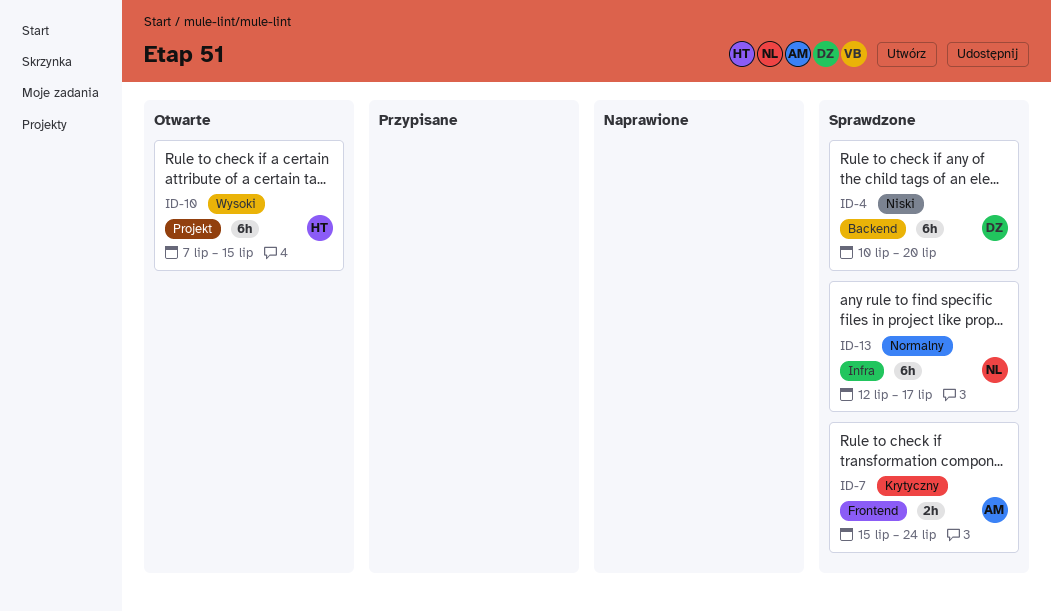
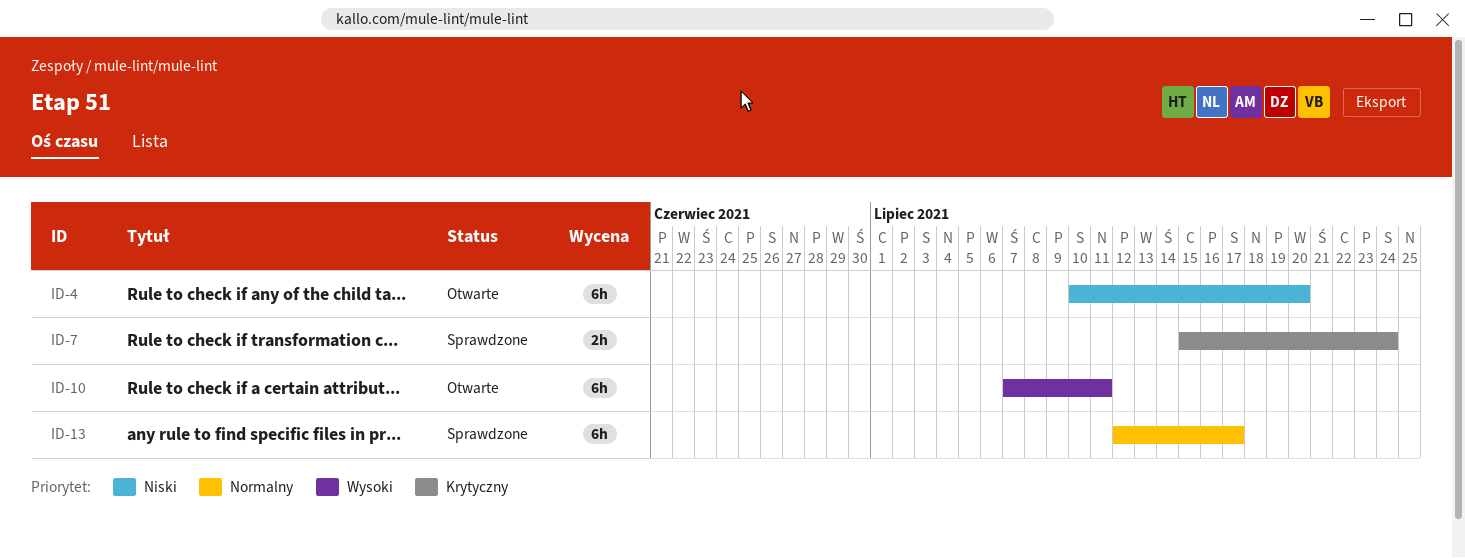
ID-4, status: Sprawdzone -> Otwarte
ID-10, due: Jul 15 -> Jul 11

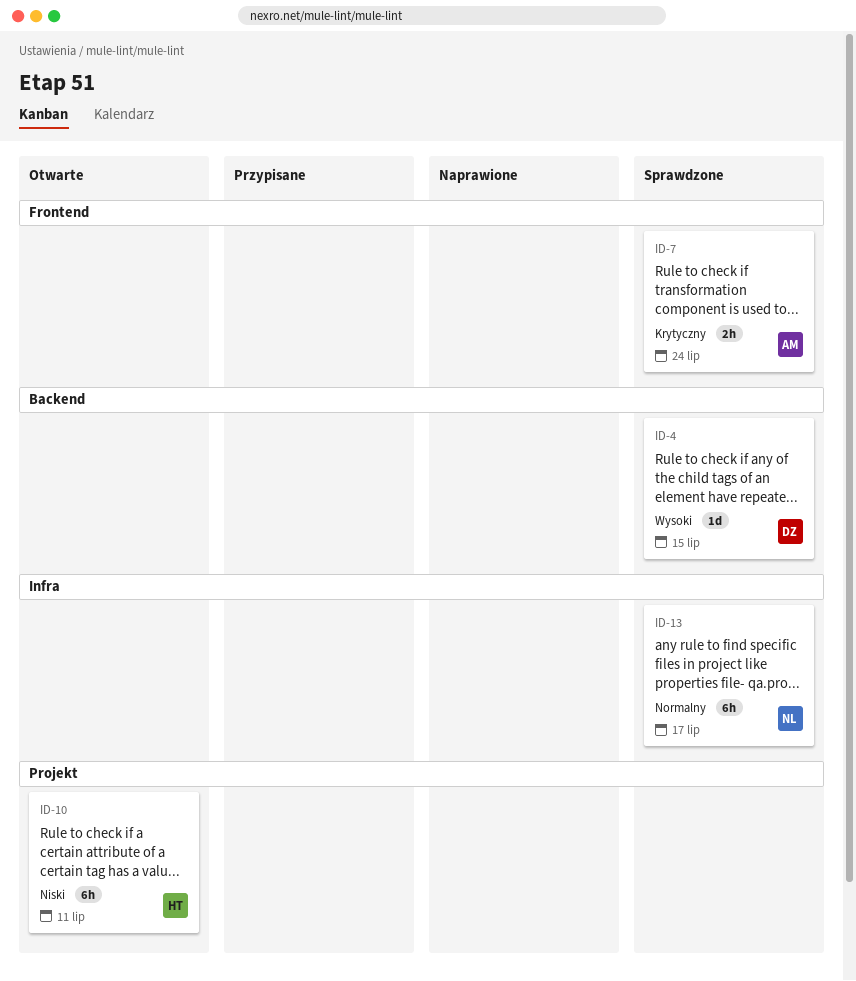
ID-4, status: Otwarte -> Sprawdzone
ID-4, priority: Niski -> Wysoki
ID-4, estimate: 6h -> 1d
ID-4, due: Jul 20 -> Jul 15
ID-10, priority: Wysoki -> Niski

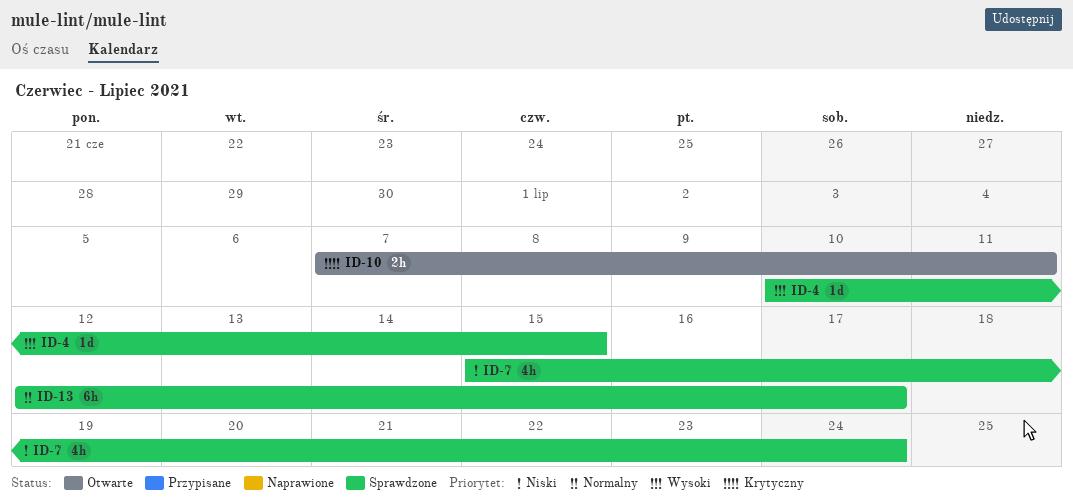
ID-7, priority: Krytyczny -> Niski
ID-7, estimate: 2h -> 4h
ID-10, priority: Niski -> Krytyczny
ID-10, estimate: 6h -> 2h

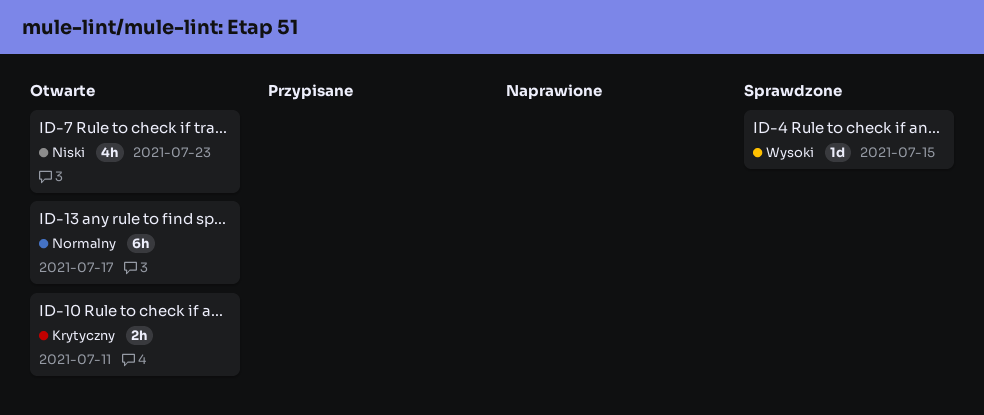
ID-7, status: Sprawdzone -> Otwarte
ID-7, due: Jul 24 -> Jul 23
ID-13, status: Sprawdzone -> Otwarte

